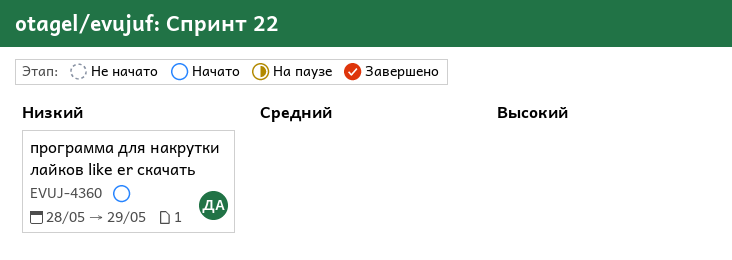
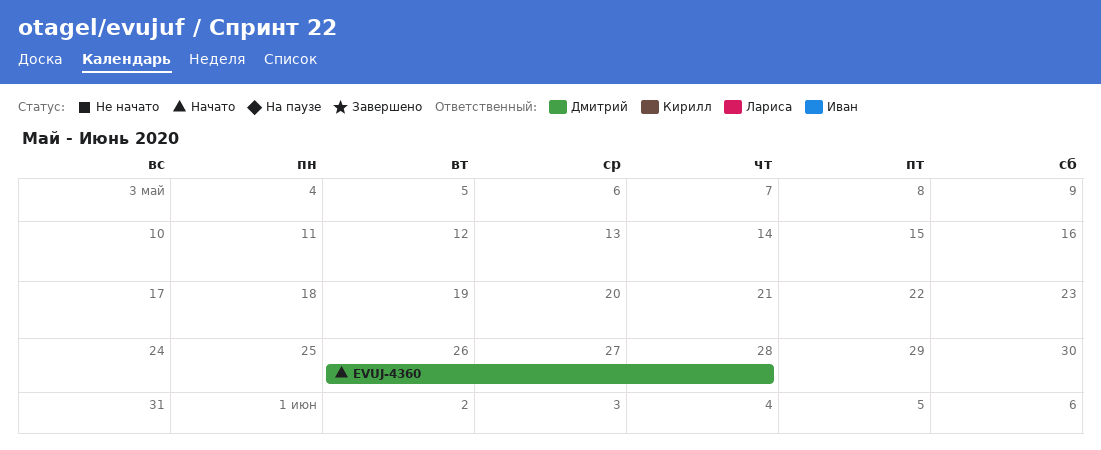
EVUJ-4360, start: May 28 -> May 26
EVUJ-4360, due: May 29 -> May 28

